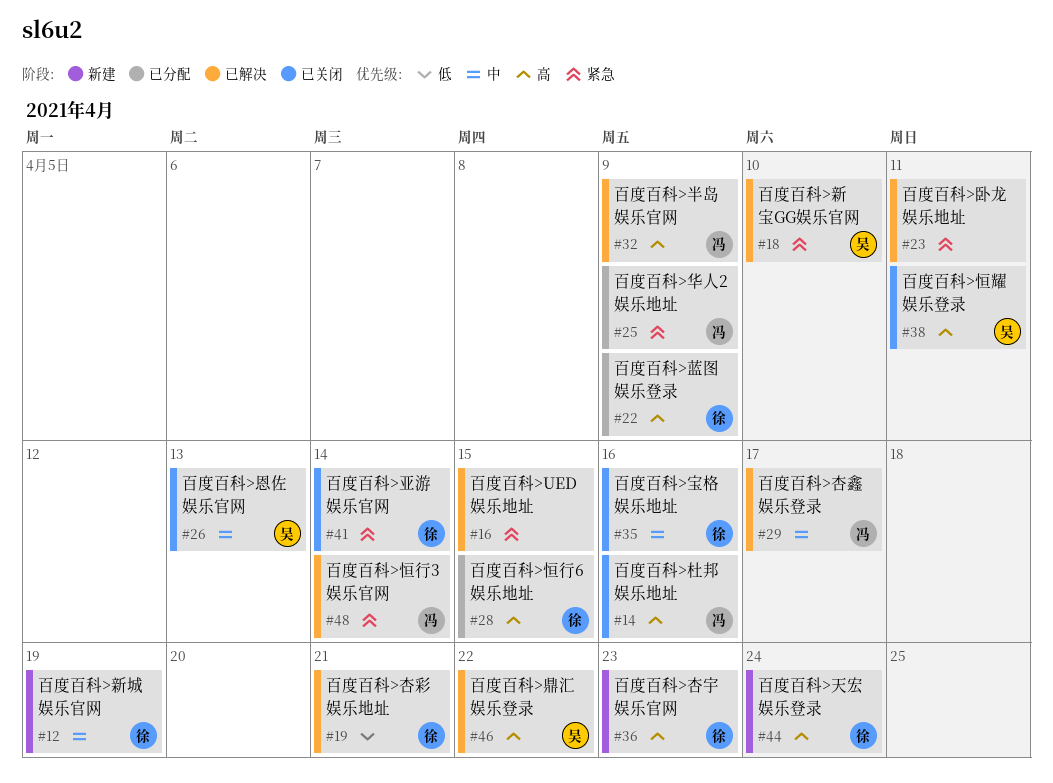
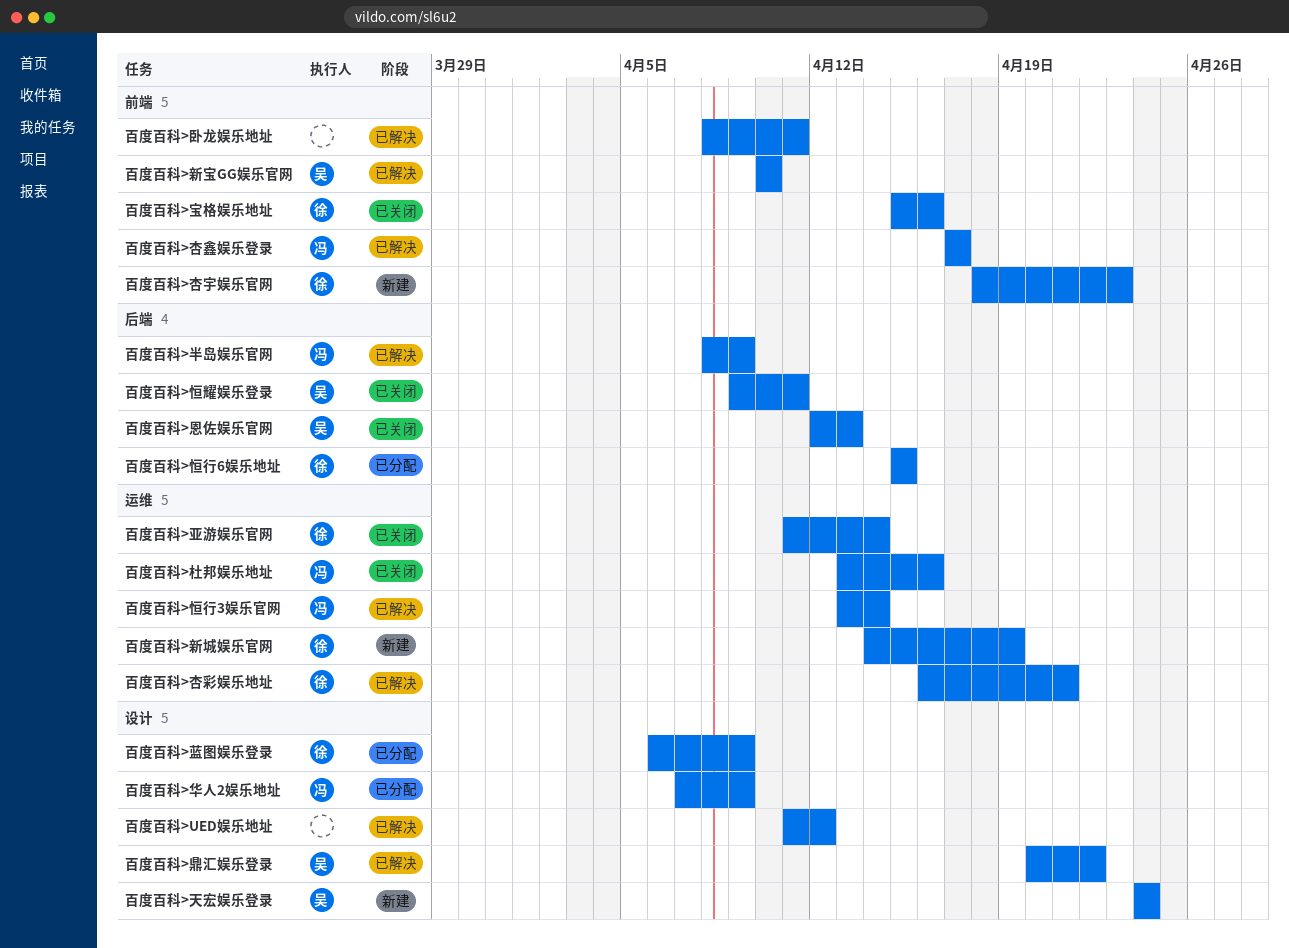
百度百科>UED娱乐地址, due: Apr 15 -> Apr 12
百度百科>天宏娱乐登录, owner: 徐 -> 吴

